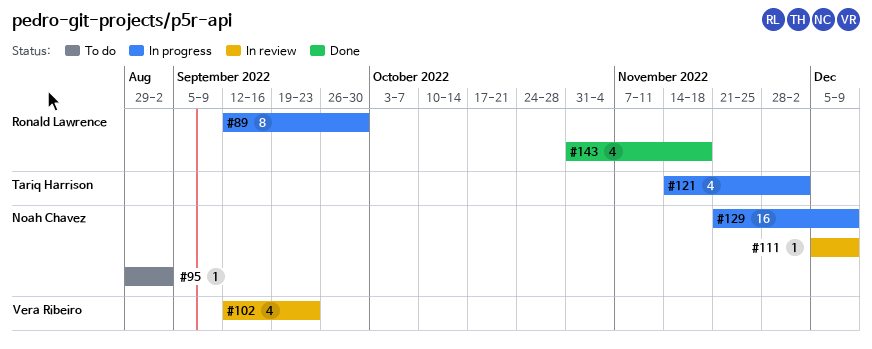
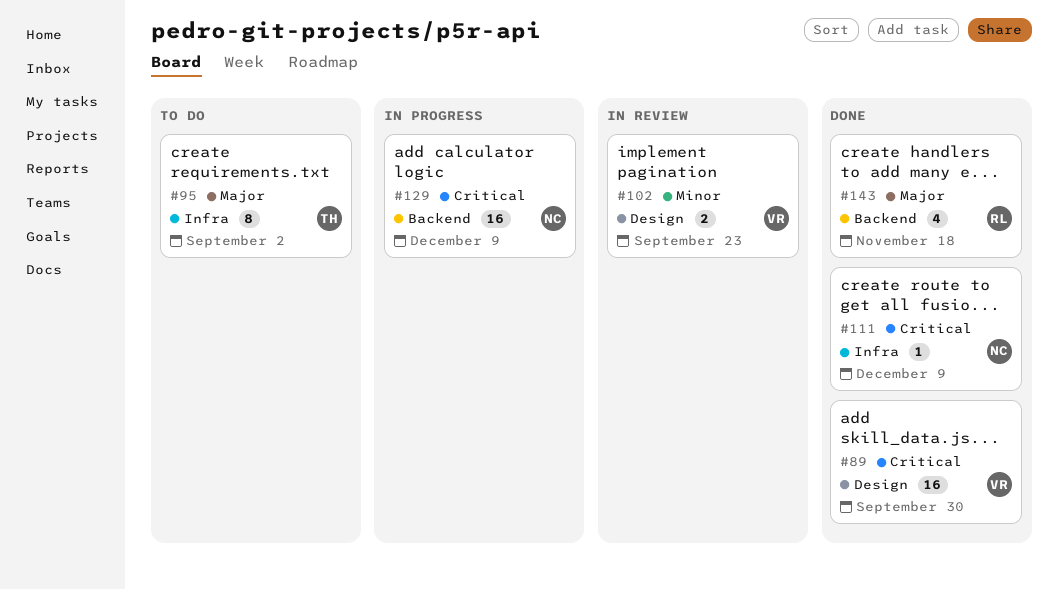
#89, status: In progress -> Done
#89, owner: Ronald Lawrence -> Vera Ribeiro
#89, estimate: 8 -> 16
#95, owner: Noah Chavez -> Tariq Harrison
#95, estimate: 1 -> 8
#102, estimate: 4 -> 2
#111, status: In review -> Done
#121: present -> none

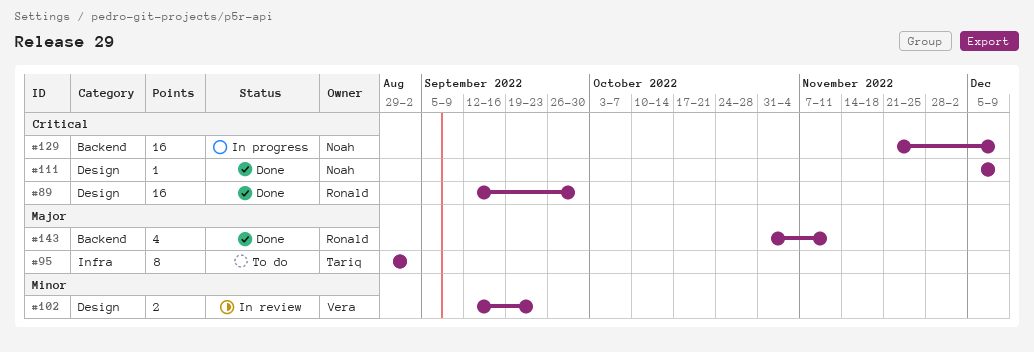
#89, owner: Vera -> Ronald
#111, label: Infra -> Design
#143, due: Nov 18 -> Nov 11

